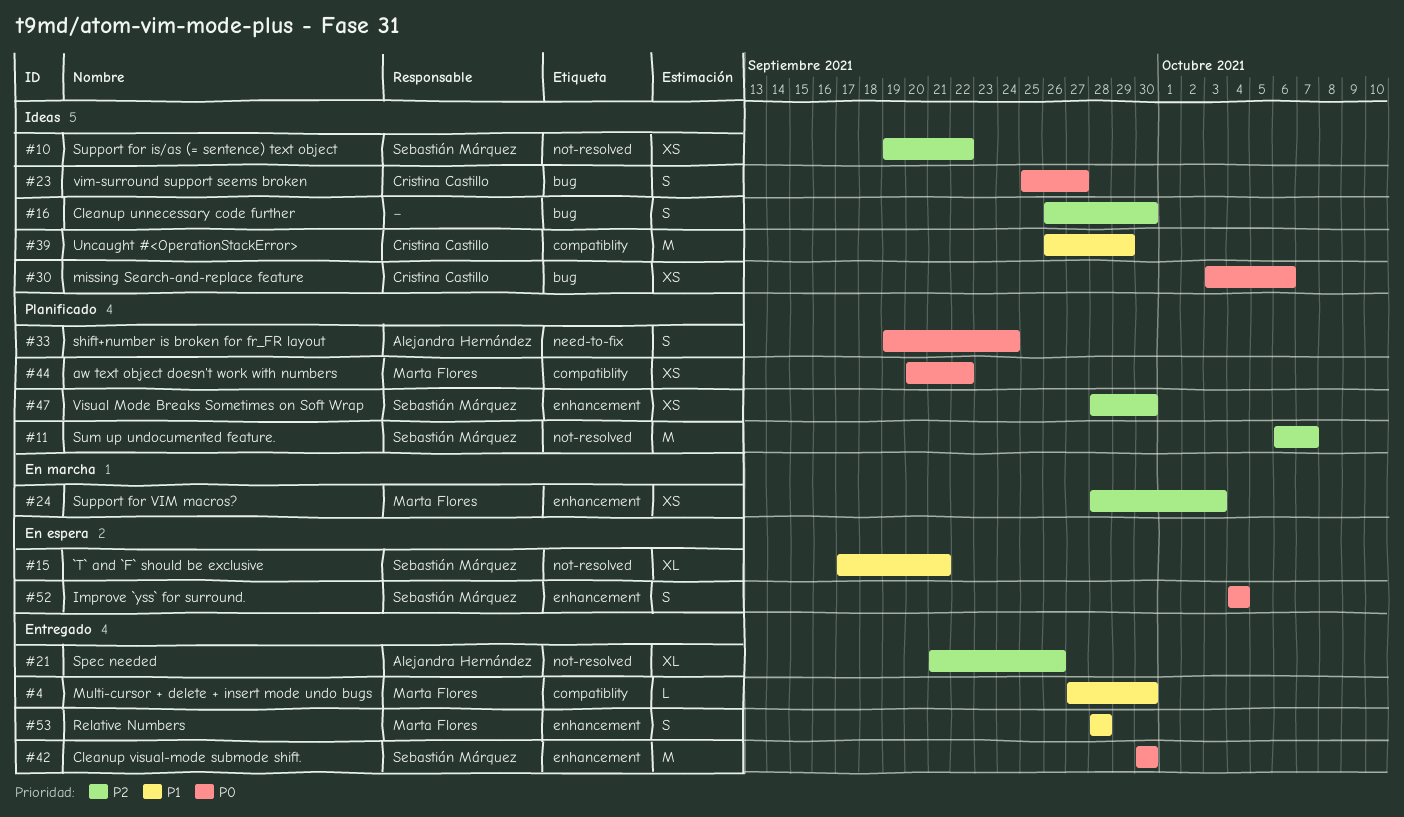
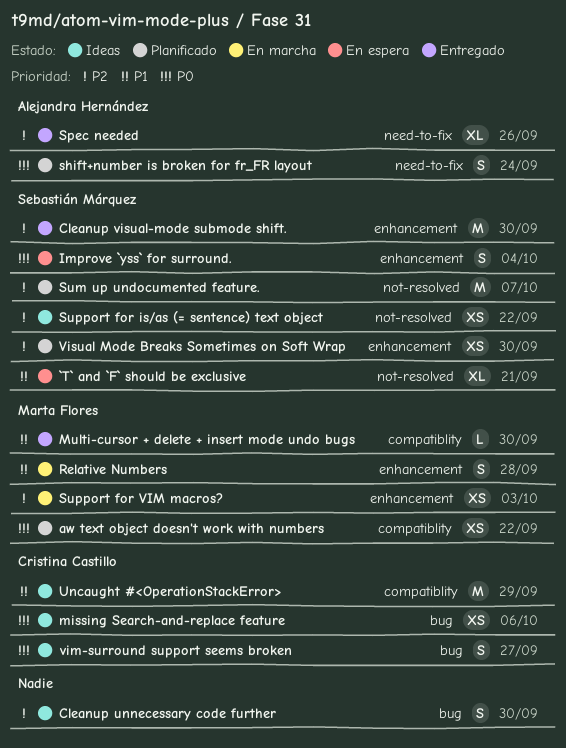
Cleanup visual-mode submode shift., priority: P0 -> P2
Relative Numbers, status: Entregado -> En marcha
Spec needed, label: not-resolved -> need-to-fix

